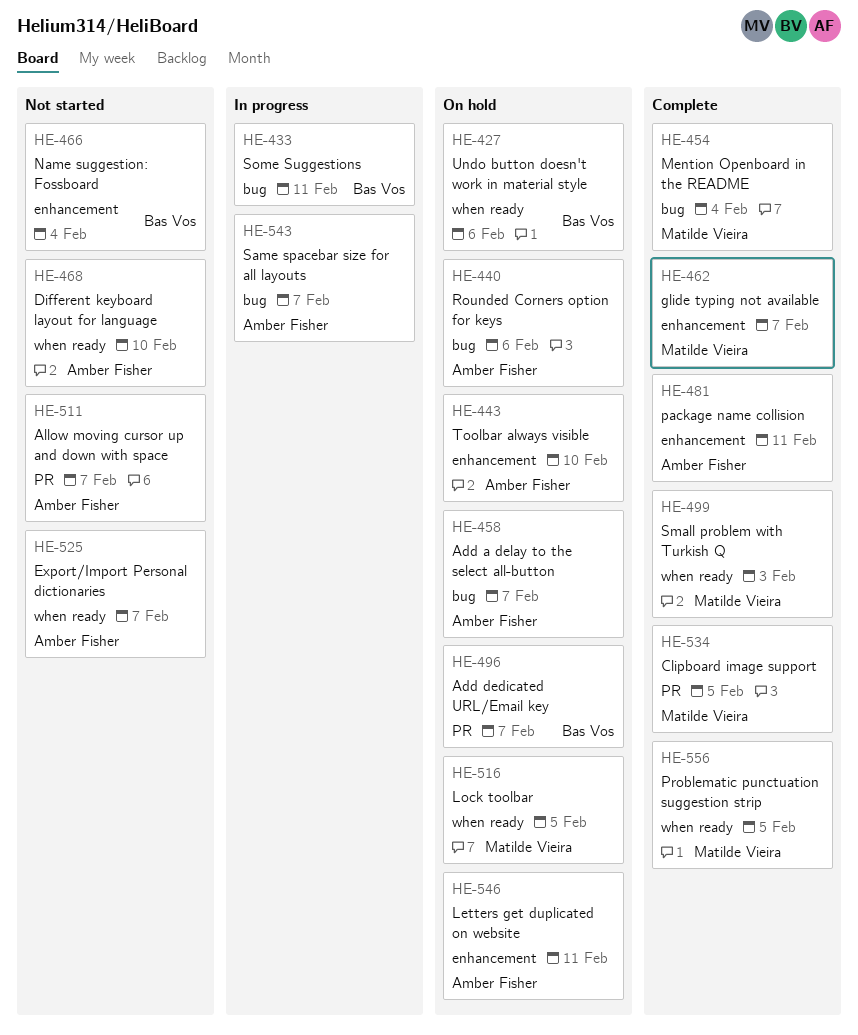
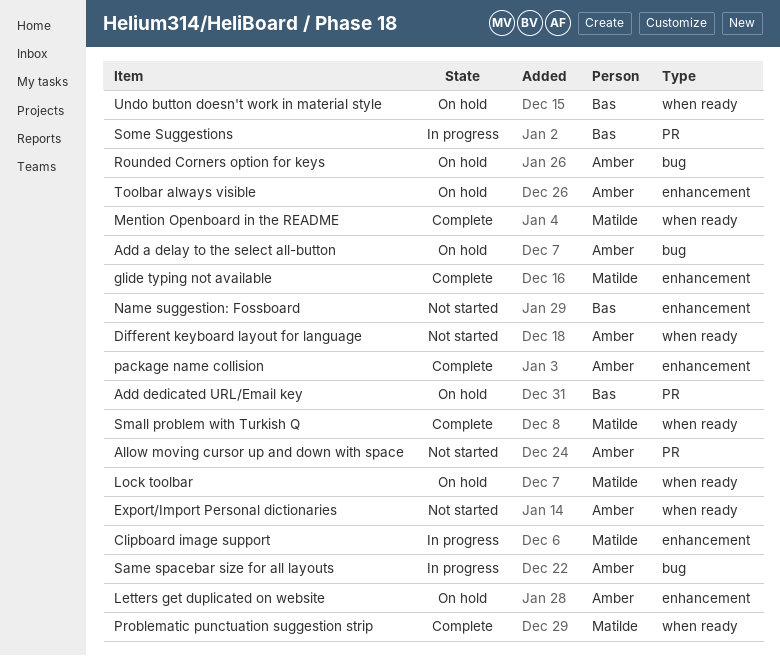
Clipboard image support, status: Complete -> In progress
Clipboard image support, label: PR -> enhancement
Mention Openboard in the README, label: bug -> when ready
Some Suggestions, label: bug -> PR

